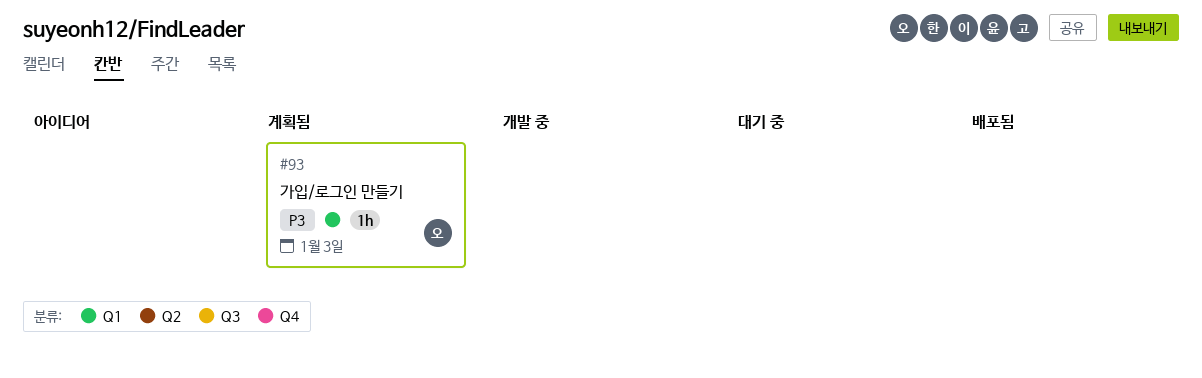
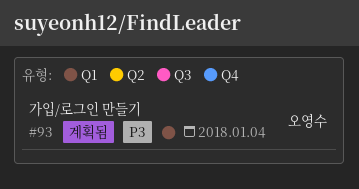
#93, due: Jan 3 -> Jan 4

